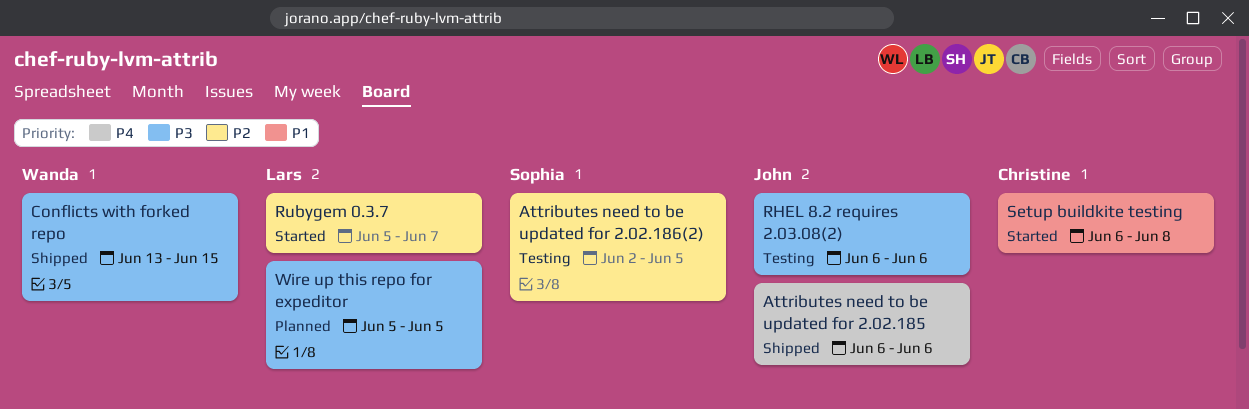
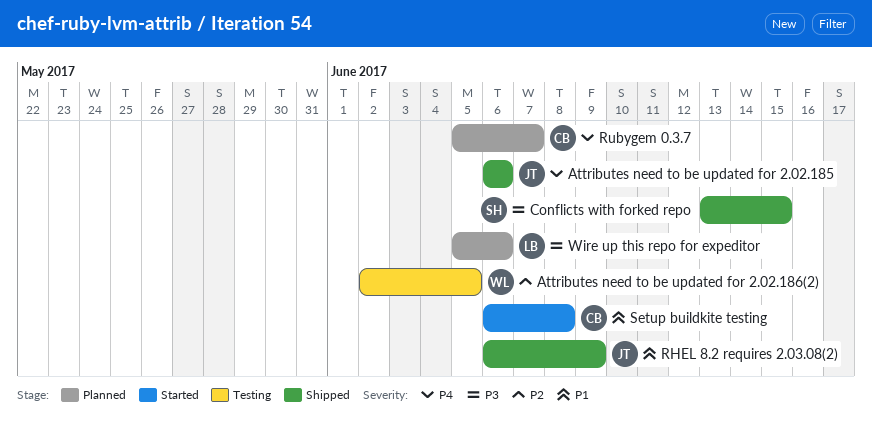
Attributes need to be updated for 2.02.186(2), owner: Sophia -> Wanda
Conflicts with forked repo, owner: Wanda -> Sophia
RHEL 8.2 requires 2.03.08(2), status: Testing -> Shipped
RHEL 8.2 requires 2.03.08(2), priority: P3 -> P1
RHEL 8.2 requires 2.03.08(2), due: Jun 6 -> Jun 9
Rubygem 0.3.7, status: Started -> Planned
Rubygem 0.3.7, owner: Lars -> Christine
Rubygem 0.3.7, priority: P2 -> P4
Wire up this repo for expeditor, due: Jun 5 -> Jun 6

